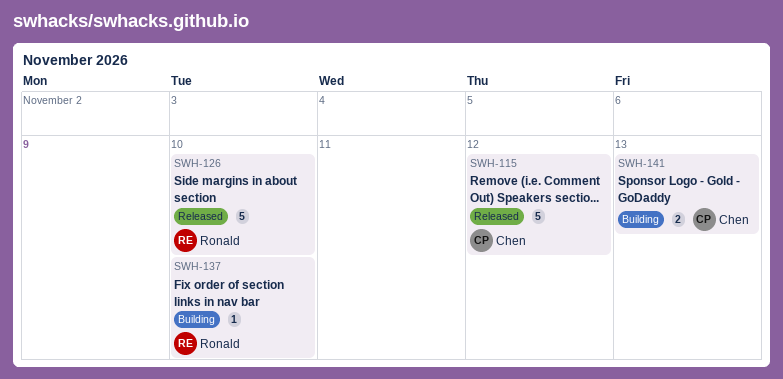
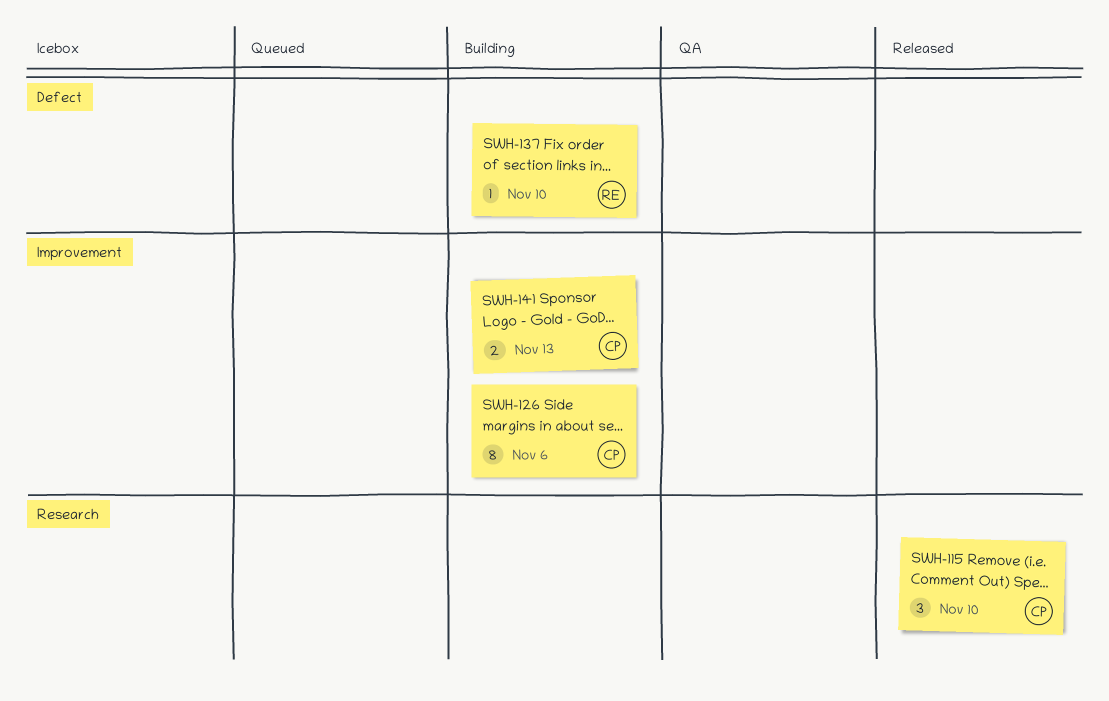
SWH-115, estimate: 5 -> 3
SWH-115, due: Nov 12 -> Nov 10
SWH-126, status: Released -> Building
SWH-126, owner: Ronald -> Chen
SWH-126, estimate: 5 -> 8
SWH-126, due: Nov 10 -> Nov 6

